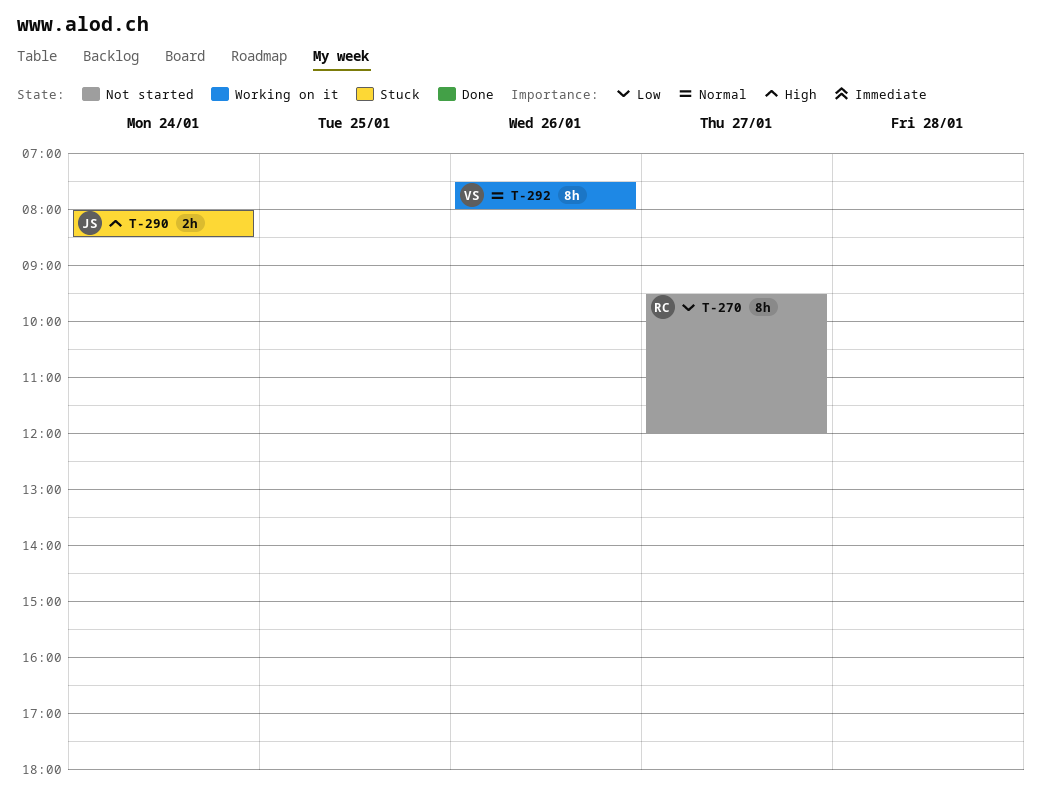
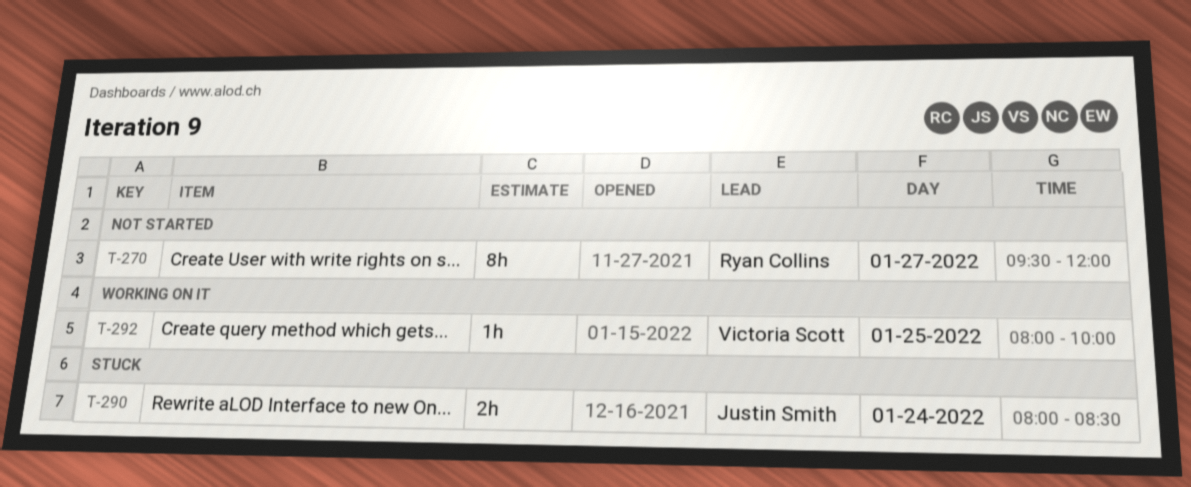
T-292, estimate: 8h -> 1h
T-292, day: Jan 26 -> Jan 25
T-292, begins: 07:30 -> 08:00
T-292, ends: 08:00 -> 10:00

